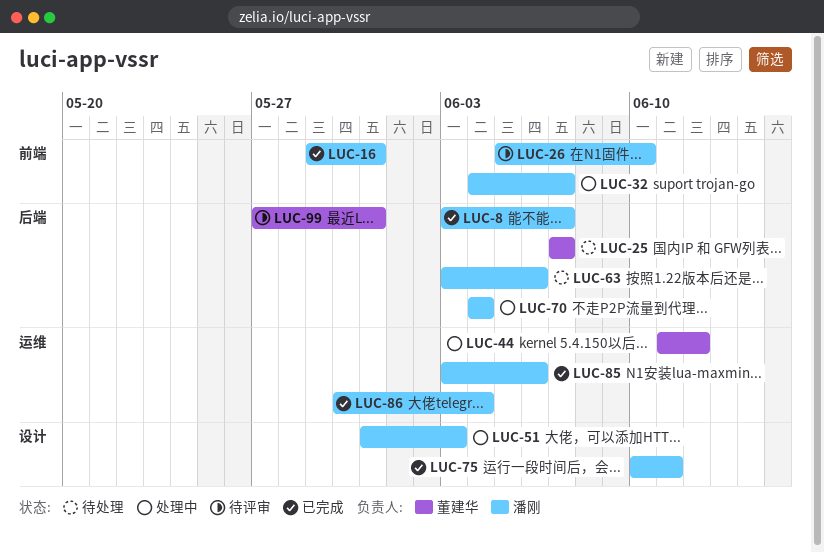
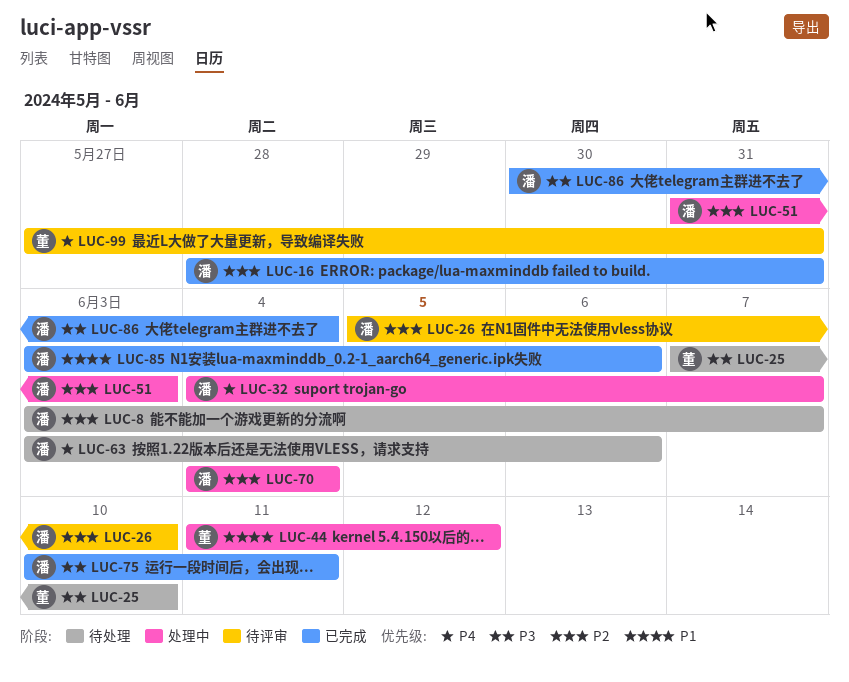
LUC-8, status: 已完成 -> 待处理
LUC-16, start: May 29 -> May 28
LUC-25, due: Jun 7 -> Jun 10

